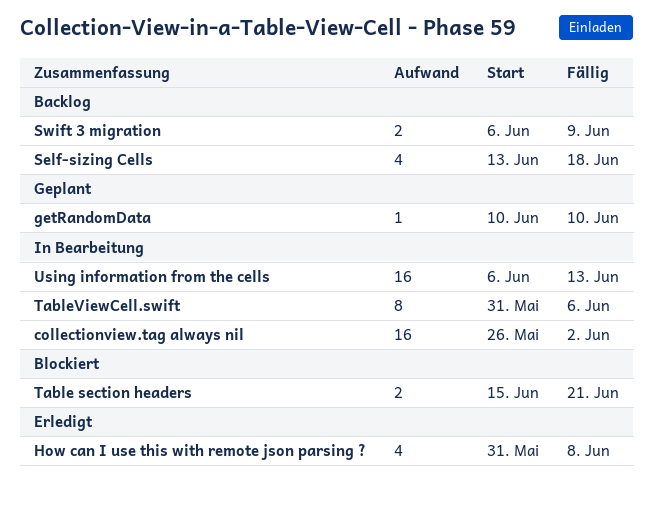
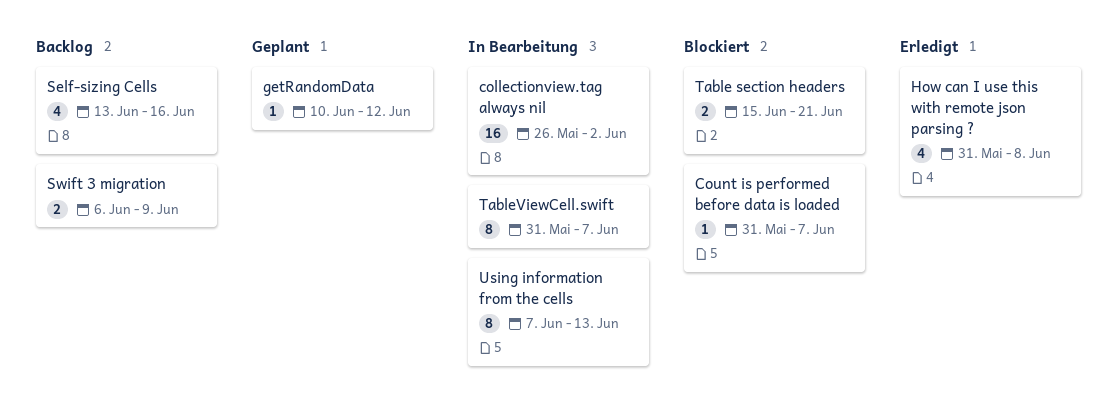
Count is performed before data is loaded: none -> present
getRandomData, due: Jun 10 -> Jun 12
Self-sizing Cells, due: Jun 18 -> Jun 16
TableViewCell.swift, due: Jun 6 -> Jun 7
Using information from the cells, estimate: 16 -> 8
Using information from the cells, start: Jun 6 -> Jun 7

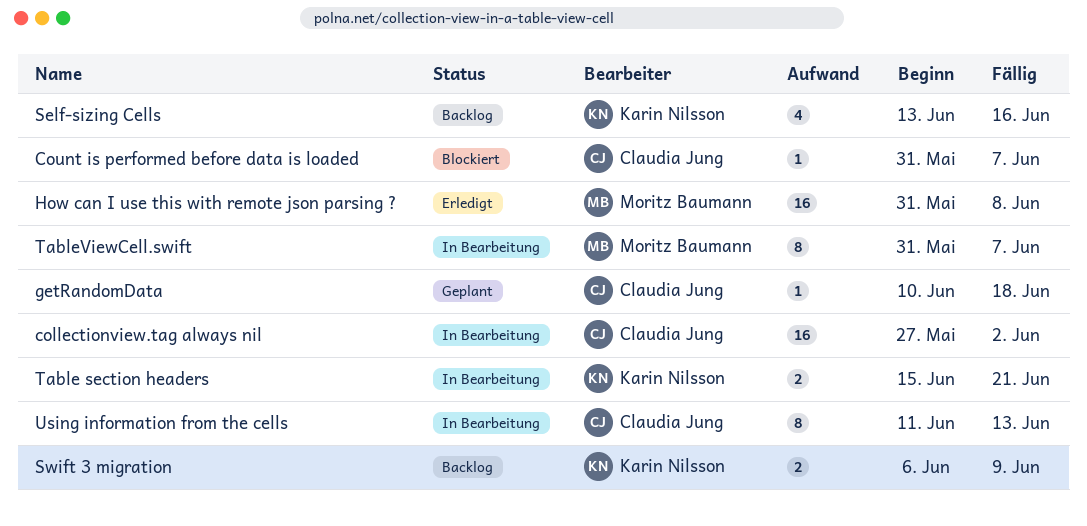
collectionview.tag always nil, start: May 26 -> May 27
getRandomData, due: Jun 12 -> Jun 18
How can I use this with remote json parsing ?, estimate: 4 -> 16
Table section headers, status: Blockiert -> In Bearbeitung
Using information from the cells, start: Jun 7 -> Jun 11

